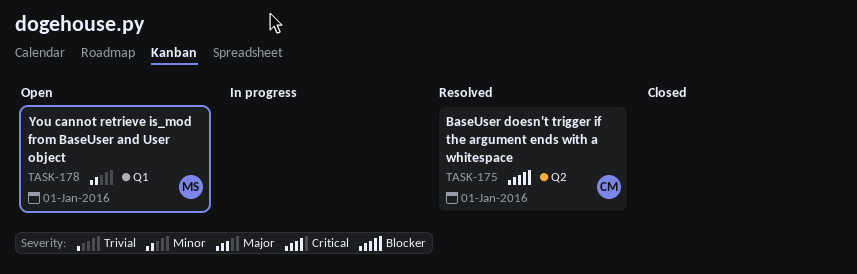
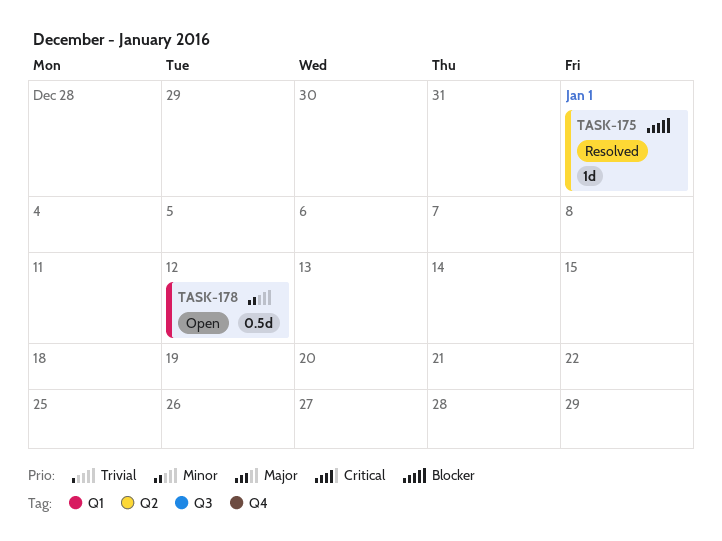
TASK-178, due: Jan 1 -> Jan 12

